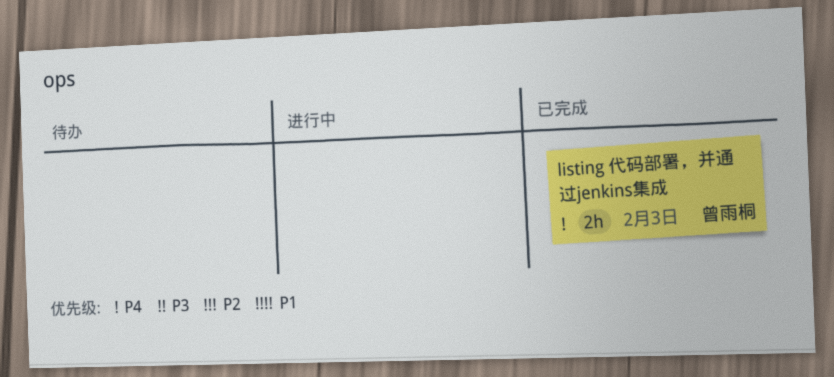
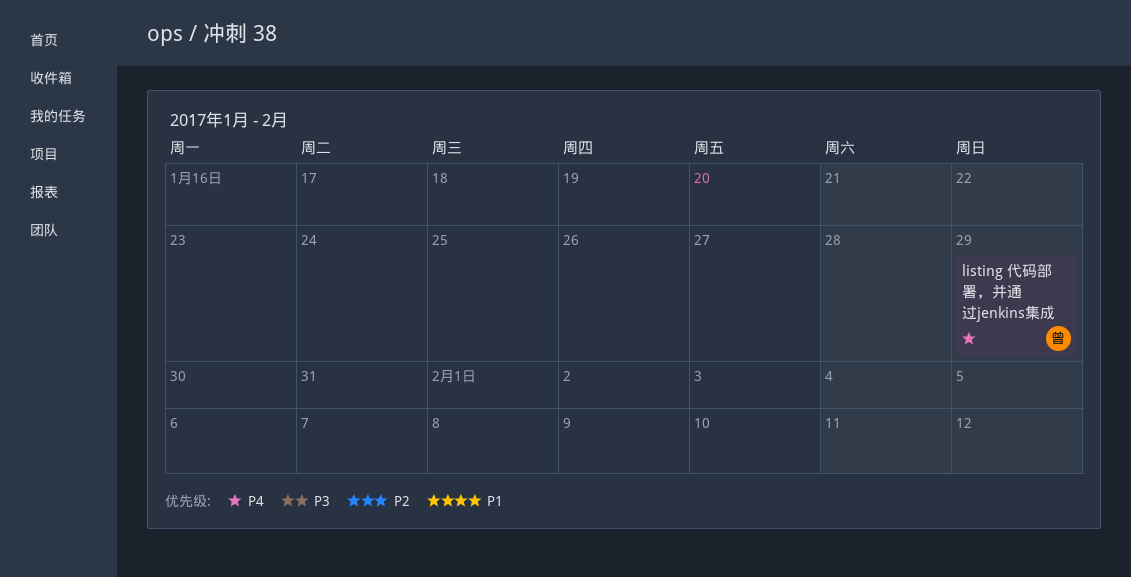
listing 代码部署，并通过jenkins集成, due: Feb 3 -> Jan 29

